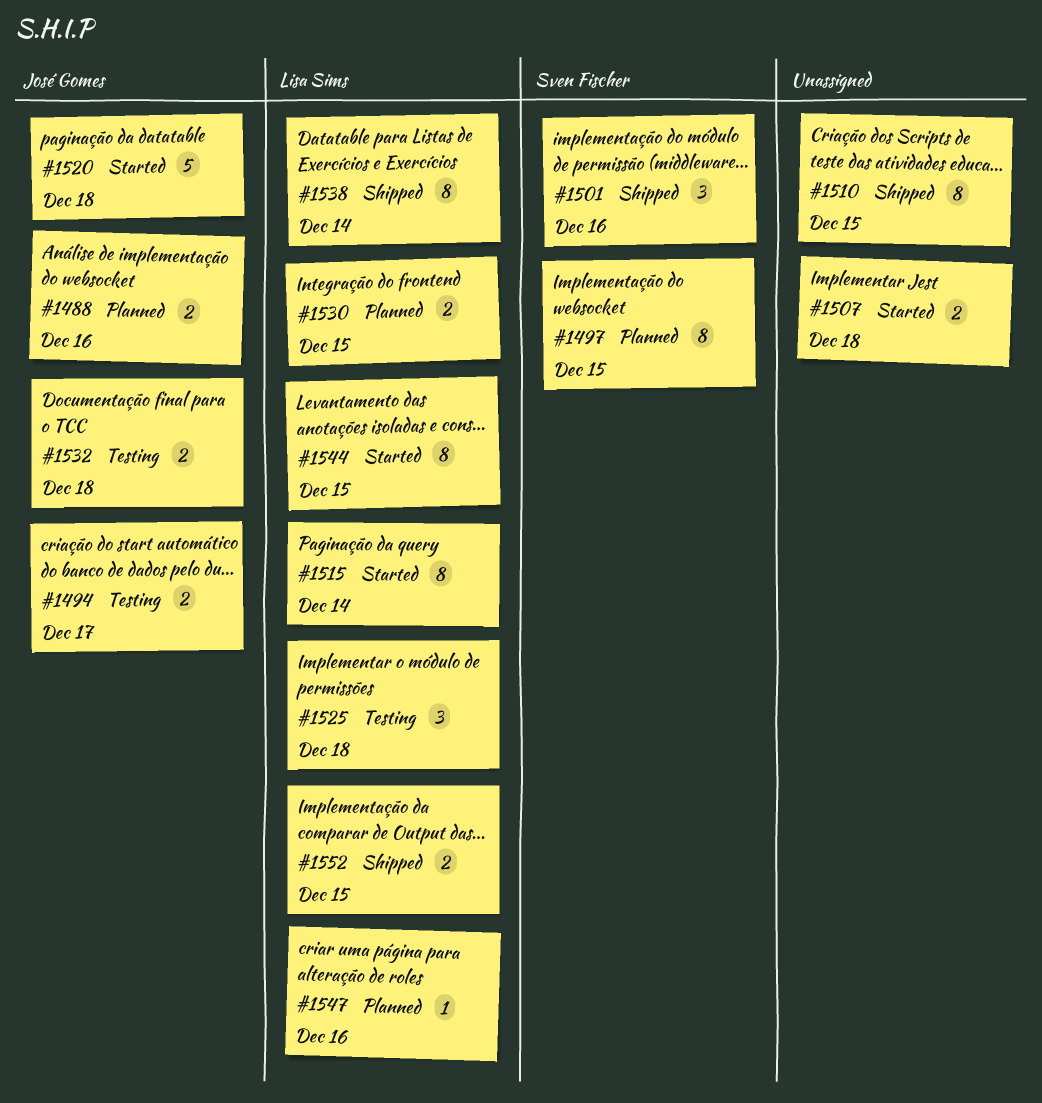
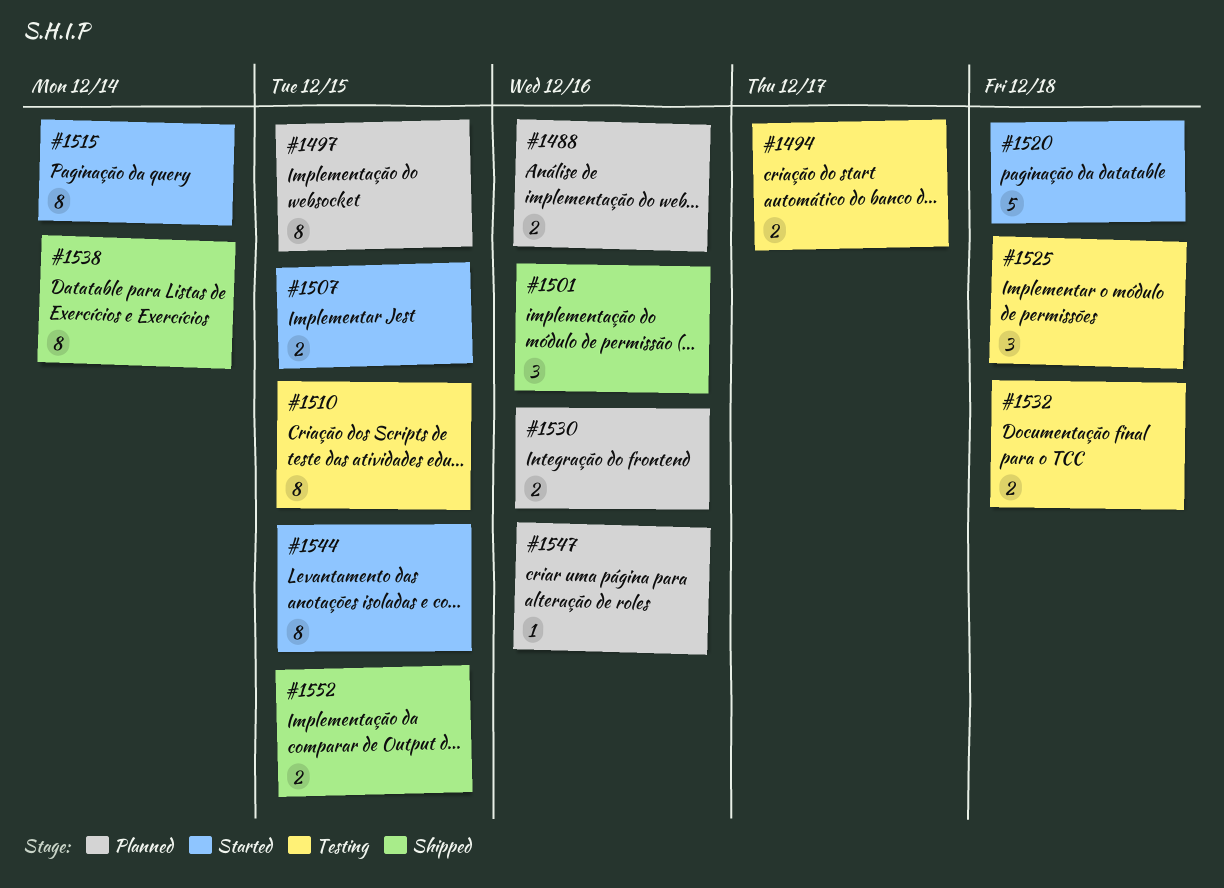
#1507, due: Dec 18 -> Dec 15
#1510, status: Shipped -> Testing
#1530, due: Dec 15 -> Dec 16

